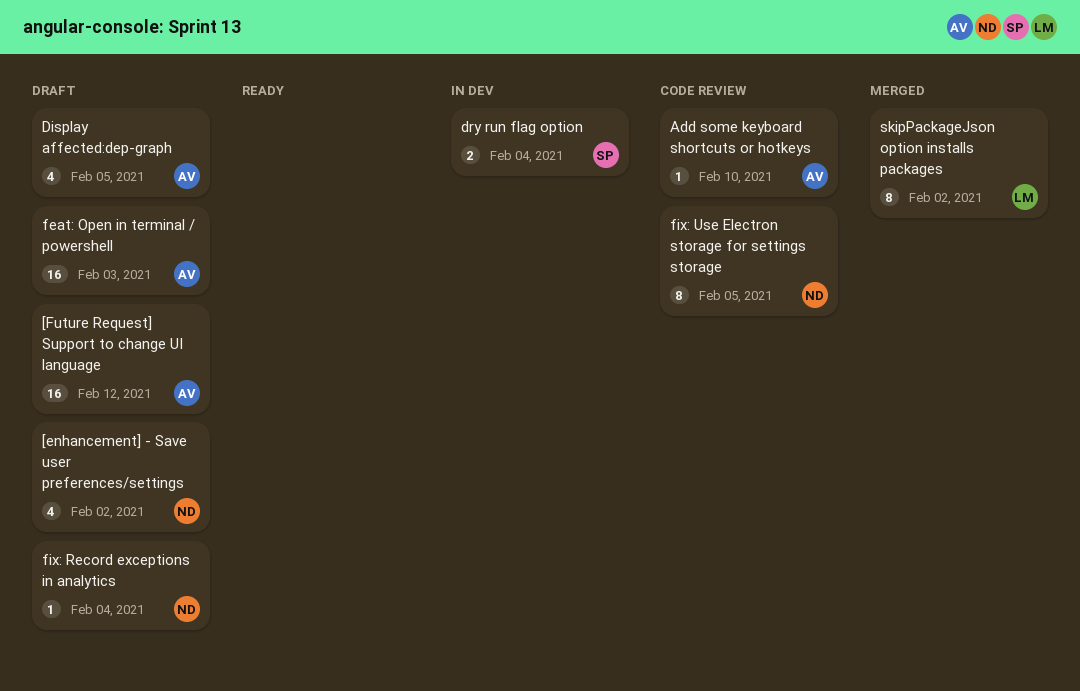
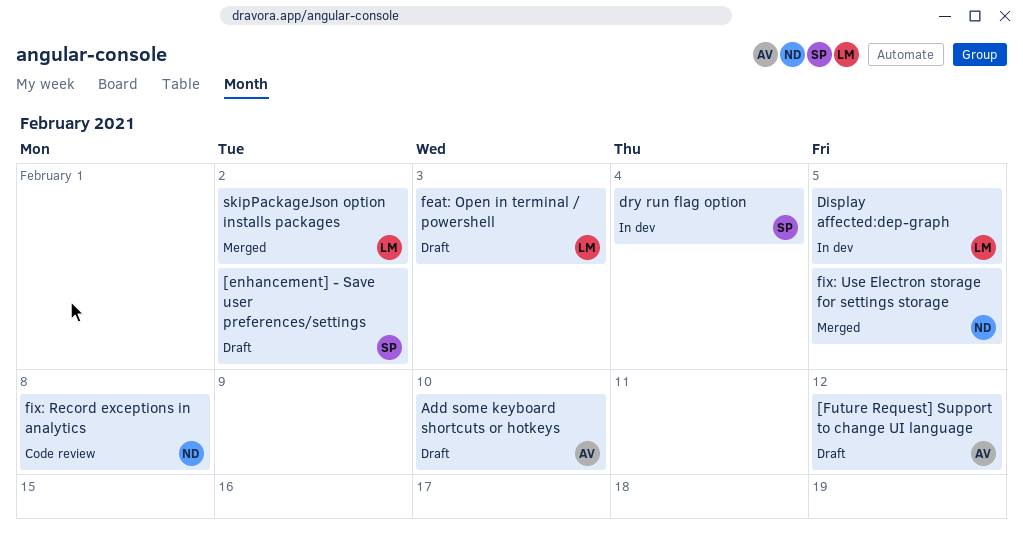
[enhancement] - Save user preferences/settings, owner: ND -> SP
Add some keyboard shortcuts or hotkeys, status: Code review -> Draft
Display affected:dep-graph, status: Draft -> In dev
Display affected:dep-graph, owner: AV -> LM
feat: Open in terminal / powershell, owner: AV -> LM
fix: Record exceptions in analytics, status: Draft -> Code review
fix: Record exceptions in analytics, due: Feb 4 -> Feb 8
fix: Use Electron storage for settings storage, status: Code review -> Merged

